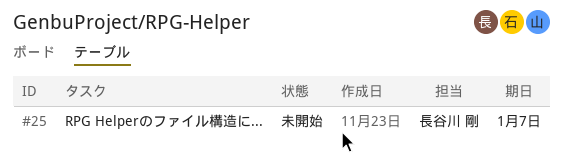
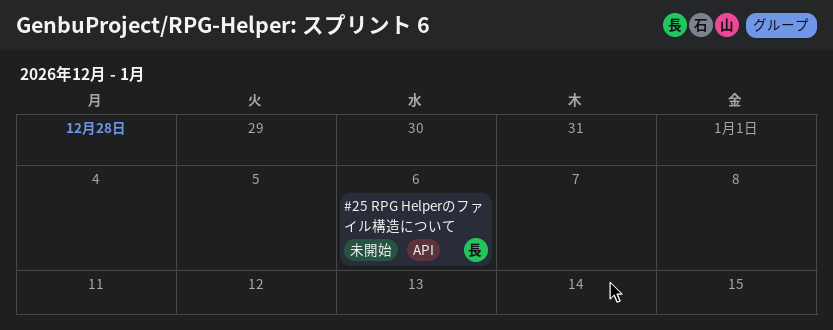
#25, due: Jan 7 -> Jan 6

